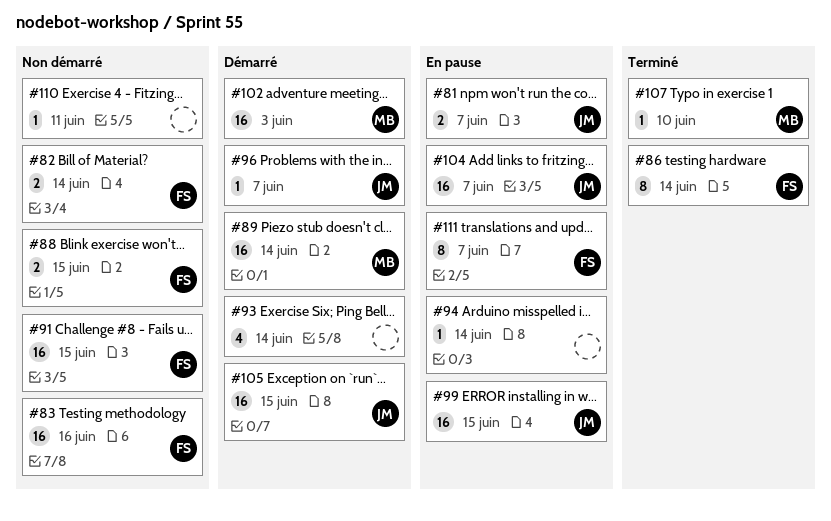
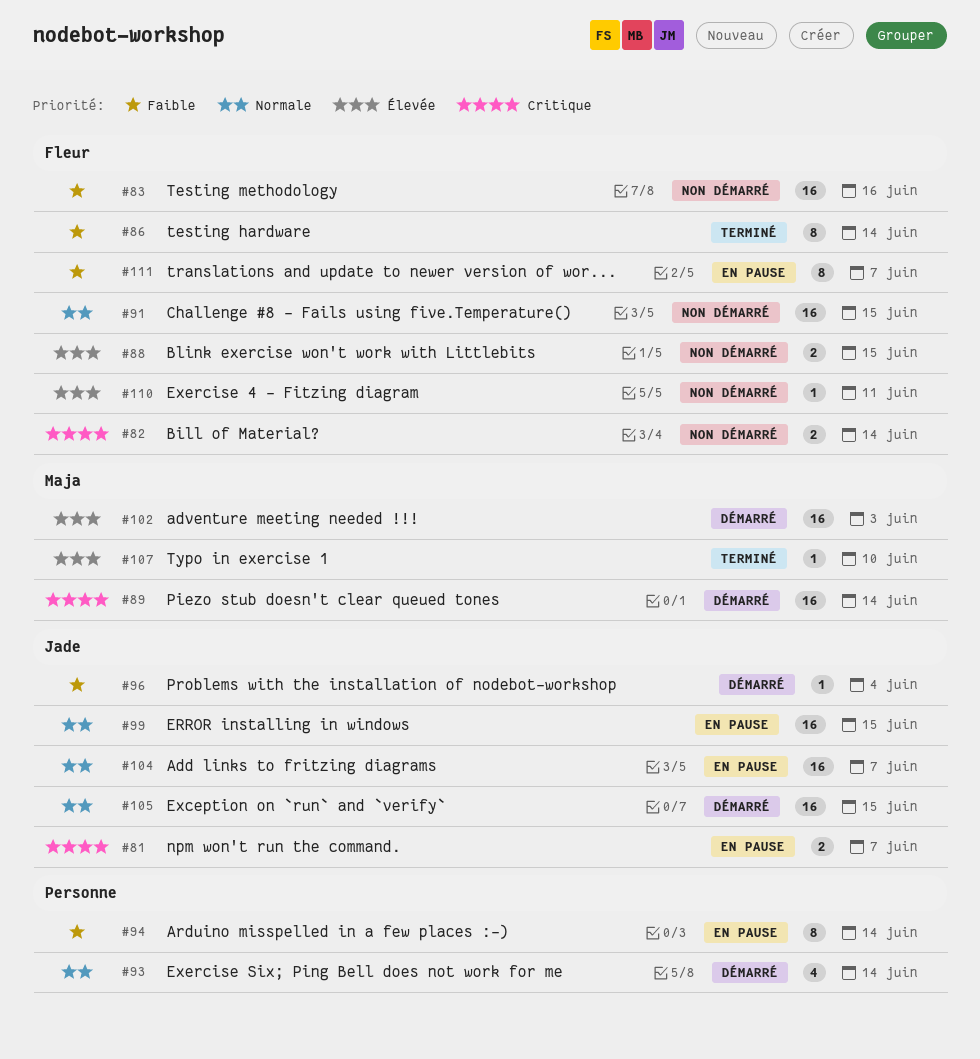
#94, estimate: 1 -> 8
#96, due: Jun 7 -> Jun 4
#110, owner: none -> Fleur

